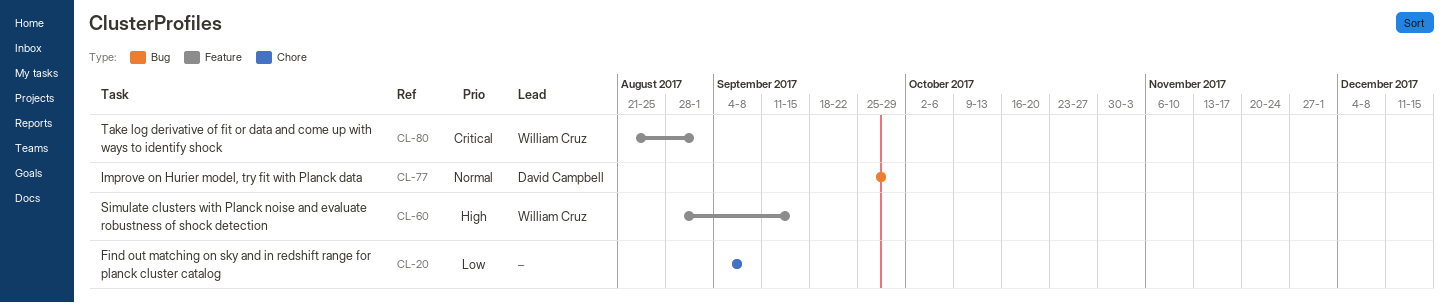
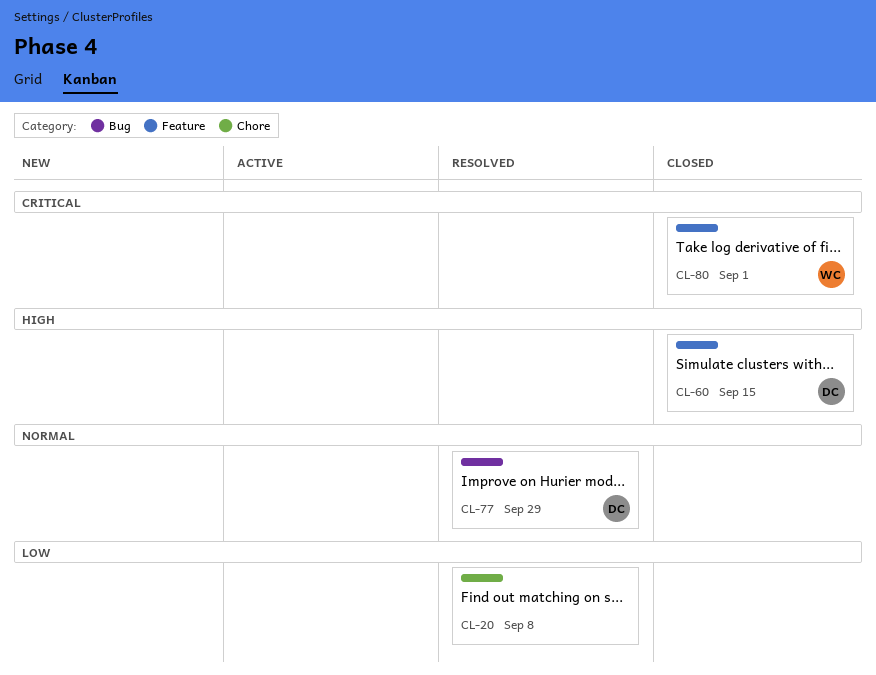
CL-60, owner: William Cruz -> David Campbell

